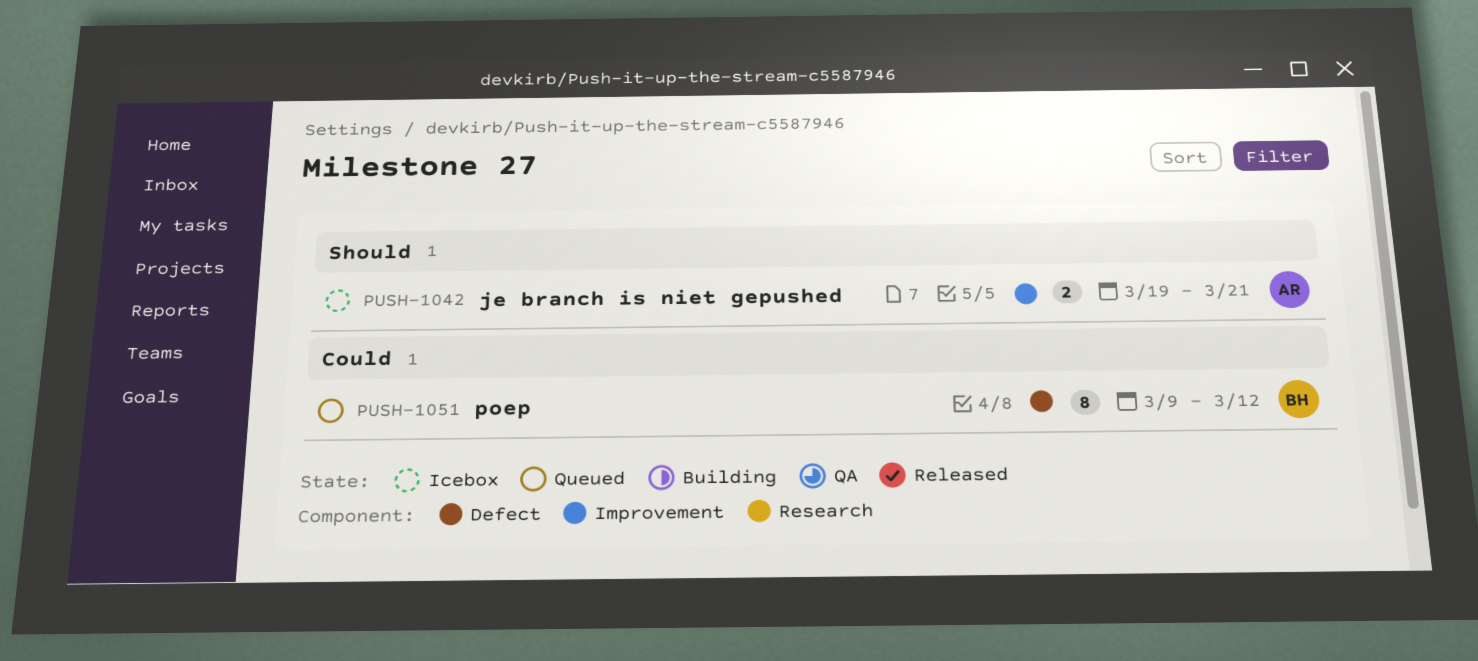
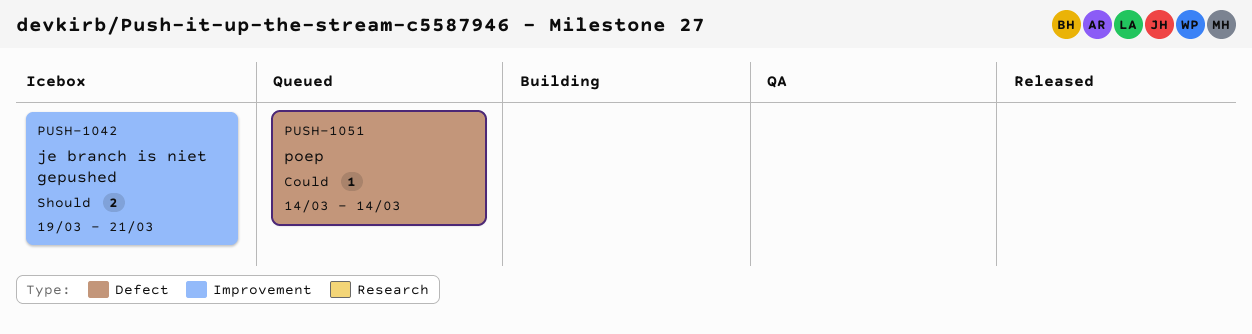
PUSH-1051, estimate: 8 -> 1
PUSH-1051, start: Mar 9 -> Mar 14
PUSH-1051, due: Mar 12 -> Mar 14

